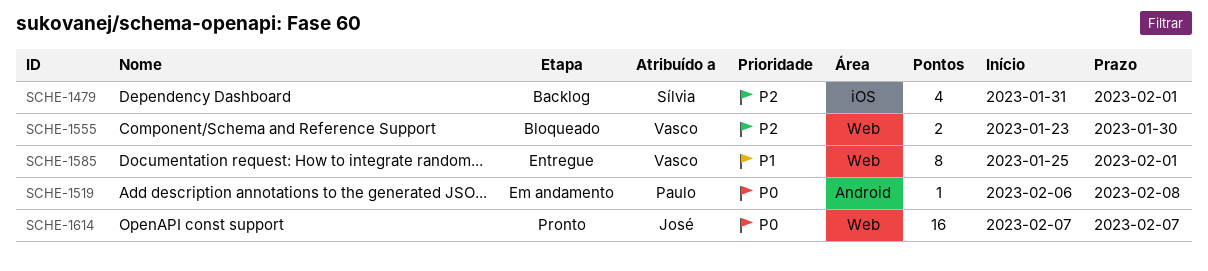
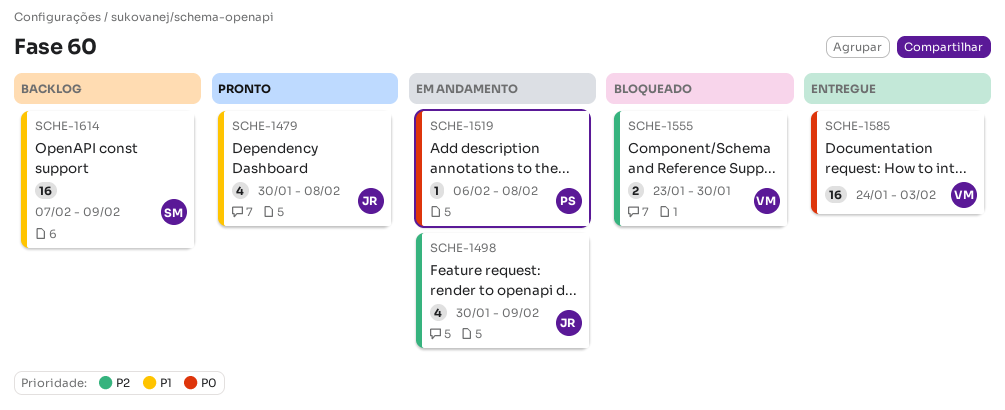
SCHE-1479, status: Backlog -> Pronto
SCHE-1479, owner: Sílvia -> José
SCHE-1479, priority: P2 -> P1
SCHE-1479, start: Jan 31 -> Jan 30
SCHE-1479, due: Feb 1 -> Feb 8
SCHE-1498: none -> present
SCHE-1585, priority: P1 -> P0
SCHE-1585, estimate: 8 -> 16
SCHE-1585, start: Jan 25 -> Jan 24
SCHE-1585, due: Feb 1 -> Feb 3
SCHE-1614, status: Pronto -> Backlog
SCHE-1614, owner: José -> Sílvia
SCHE-1614, priority: P0 -> P1
SCHE-1614, due: Feb 7 -> Feb 9

